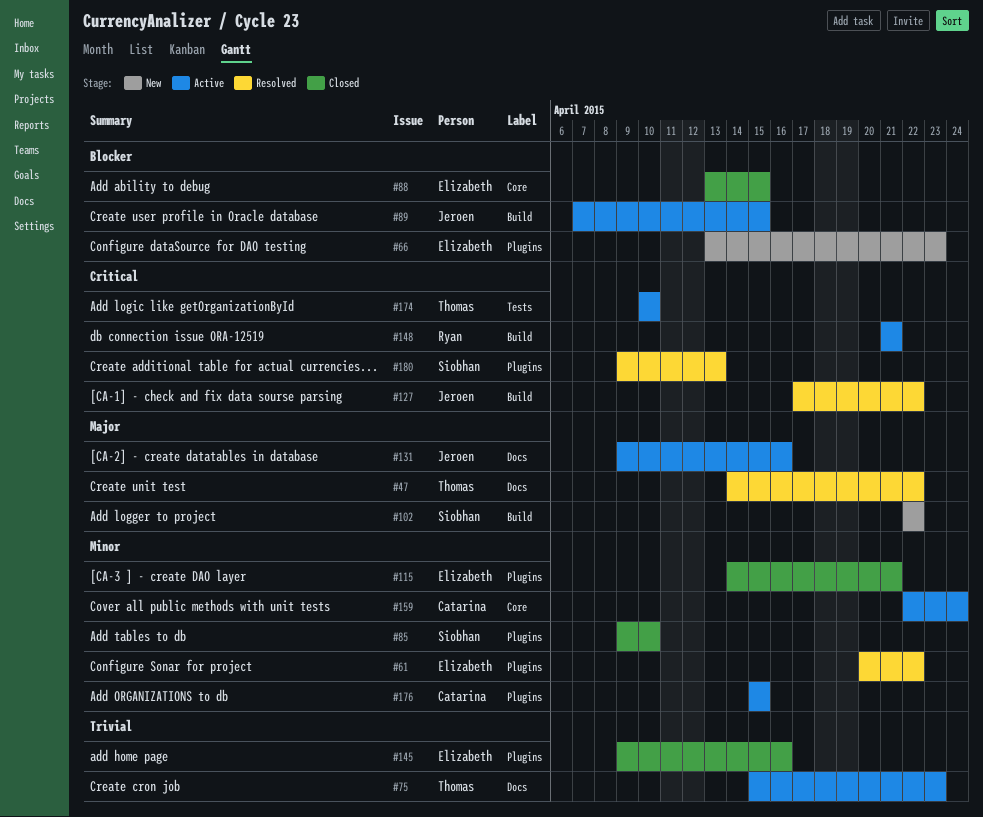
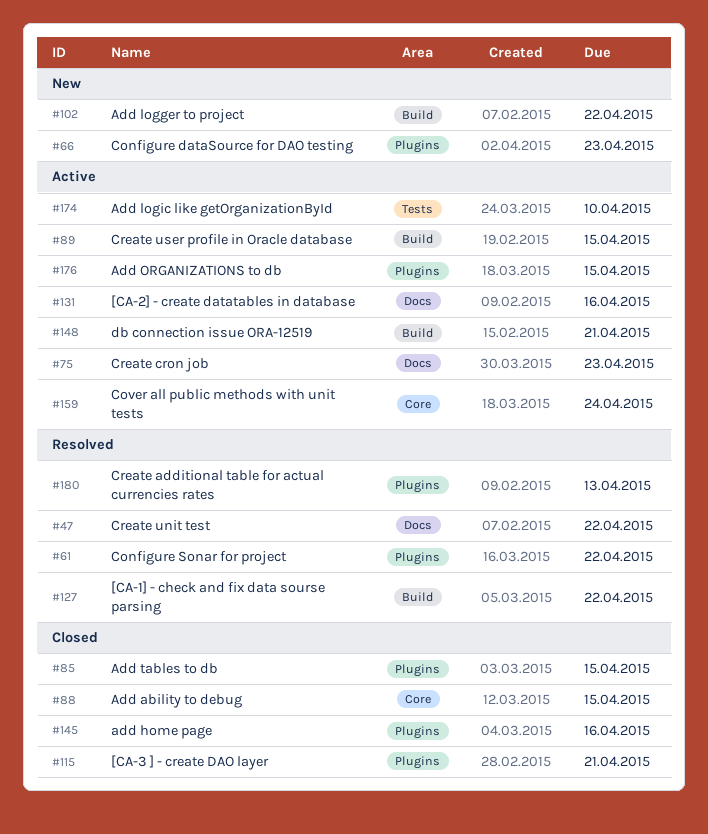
#85, due: Apr 10 -> Apr 15

